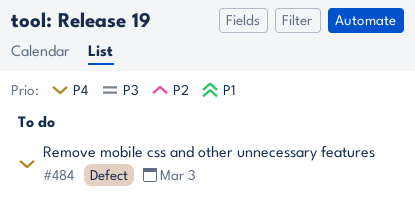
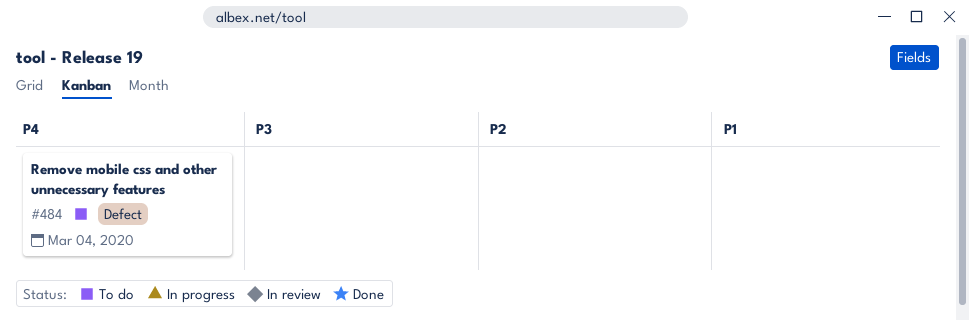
#484, due: Mar 3 -> Mar 4

